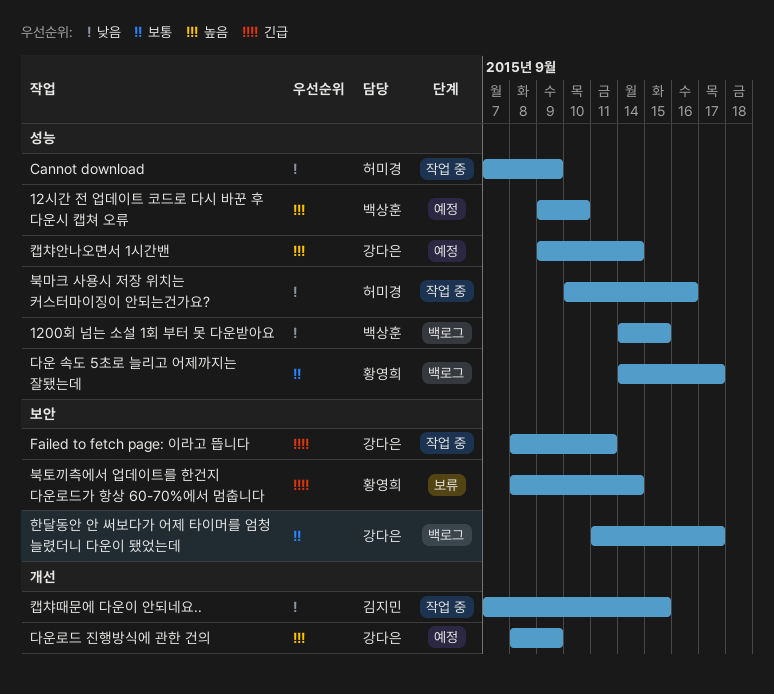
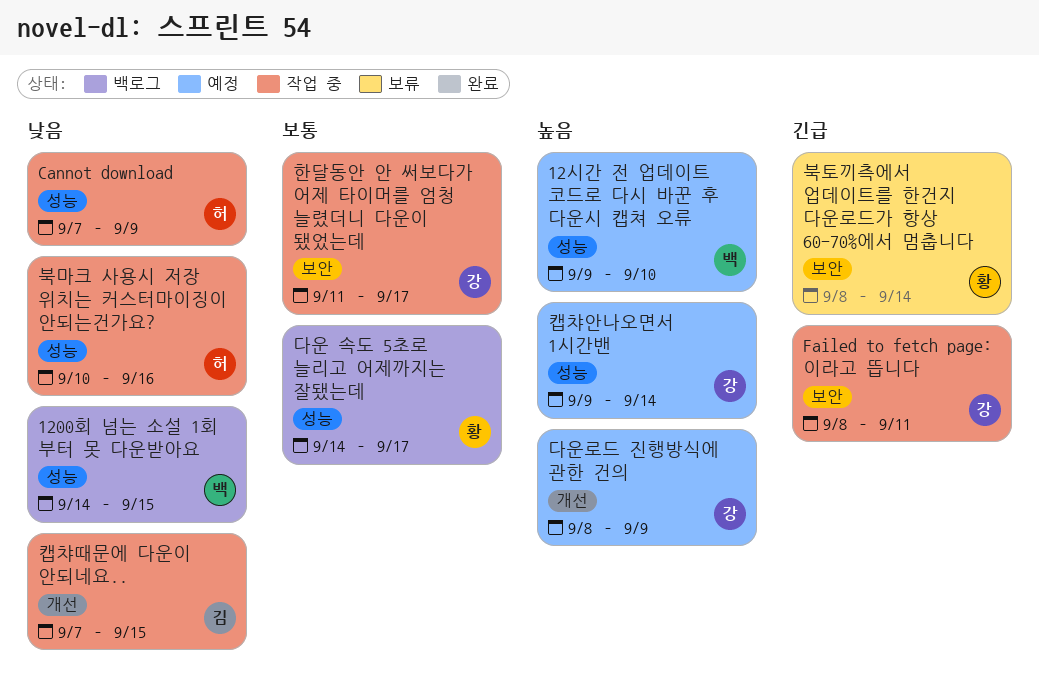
한달동안 안 써보다가 어제 타이머를 엄청 늘렸더니 다운이 됐었는데, status: 백로그 -> 작업 중

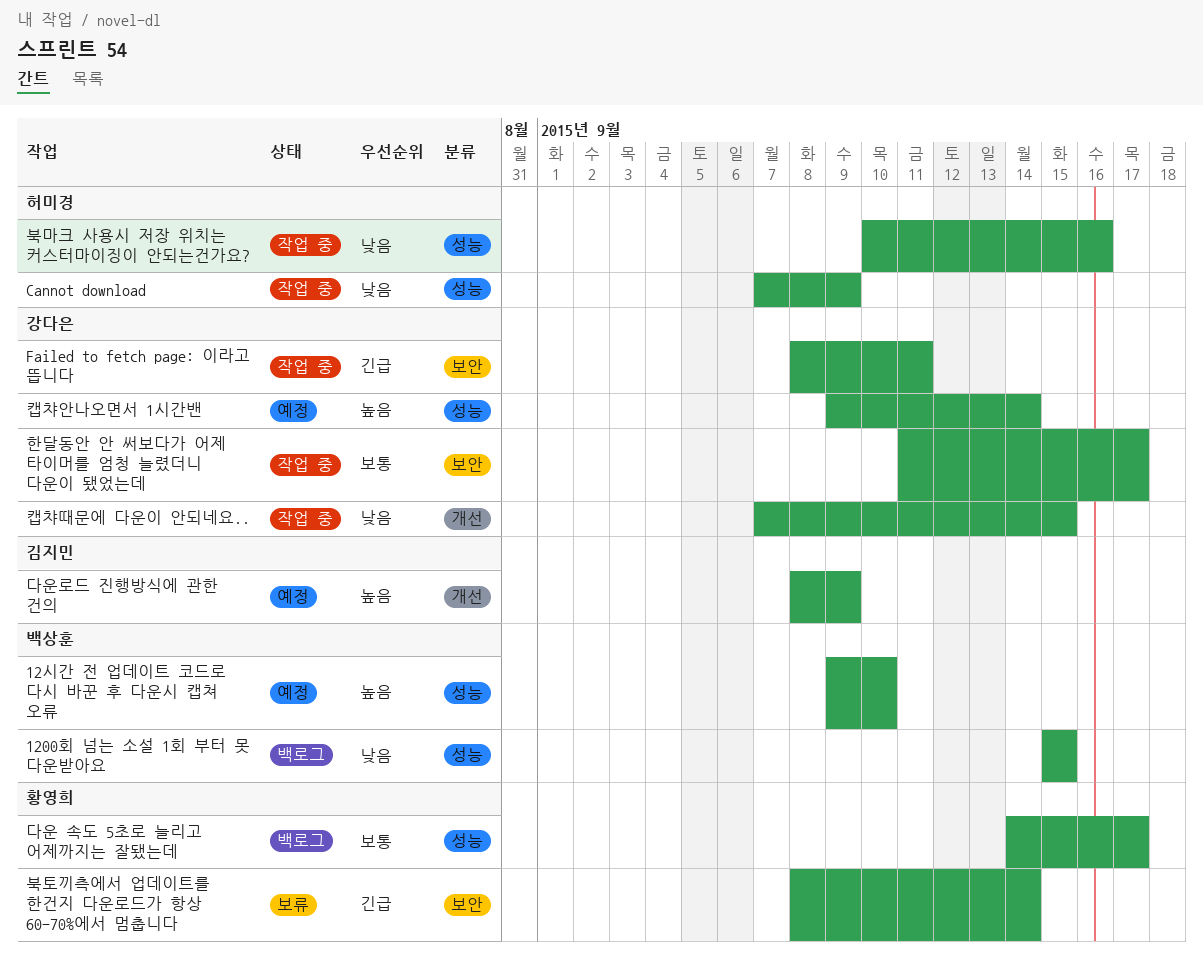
1200회 넘는 소설 1회 부터 못 다운받아요, start: Sep 14 -> Sep 15
다운로드 진행방식에 관한 건의, owner: 강다은 -> 김지민
캡챠때문에 다운이 안되네요.., owner: 김지민 -> 강다은

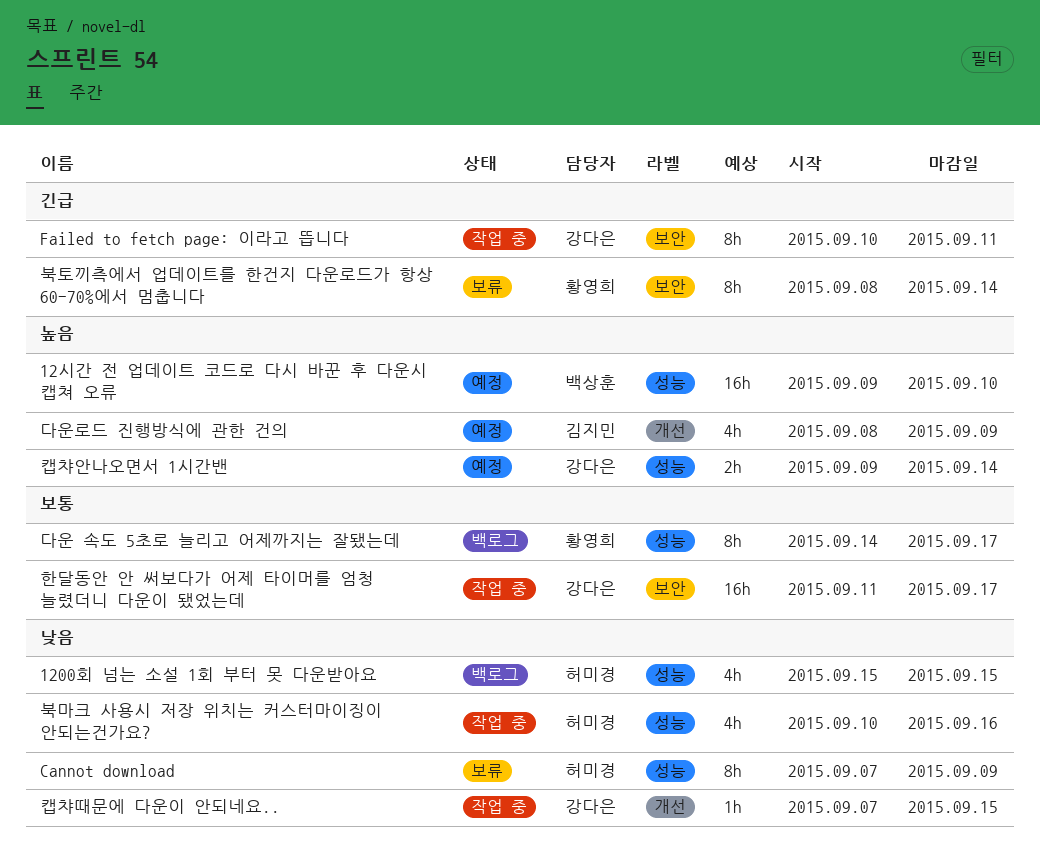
1200회 넘는 소설 1회 부터 못 다운받아요, owner: 백상훈 -> 허미경
Cannot download, status: 작업 중 -> 보류
Failed to fetch page: 이라고 뜹니다, start: Sep 8 -> Sep 10

